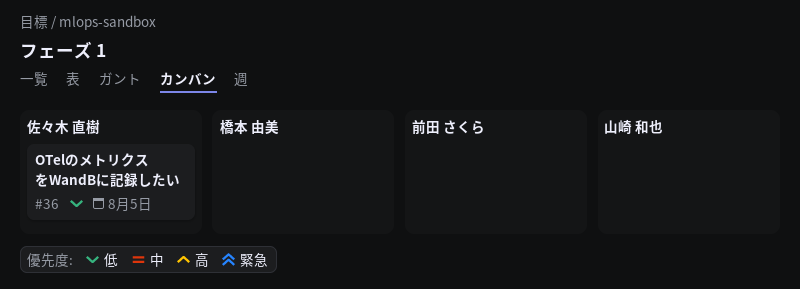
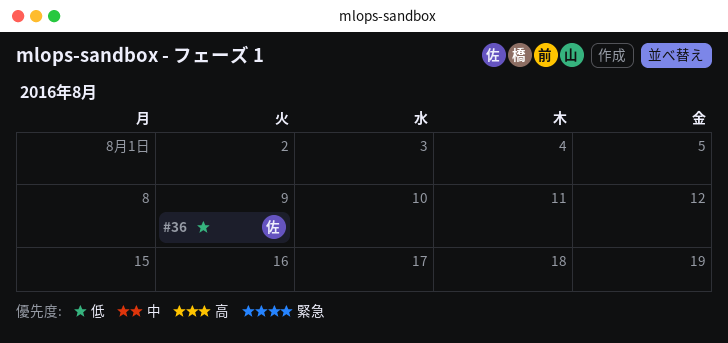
#36, due: Aug 5 -> Aug 9

